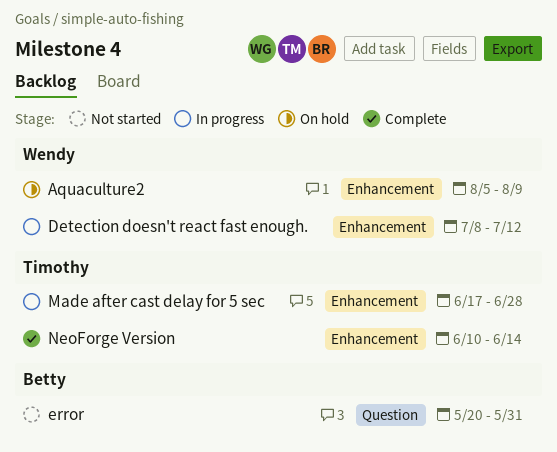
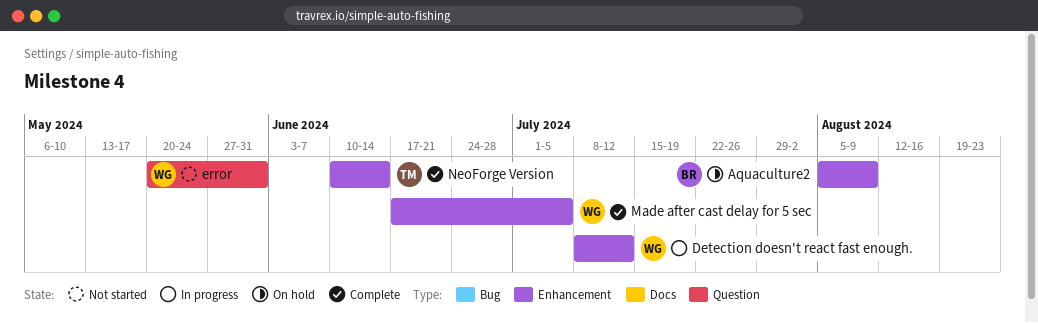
Aquaculture2, owner: Wendy -> Betty
error, owner: Betty -> Wendy
Made after cast delay for 5 sec, status: In progress -> Complete
Made after cast delay for 5 sec, owner: Timothy -> Wendy
Made after cast delay for 5 sec, due: Jun 28 -> Jul 5

